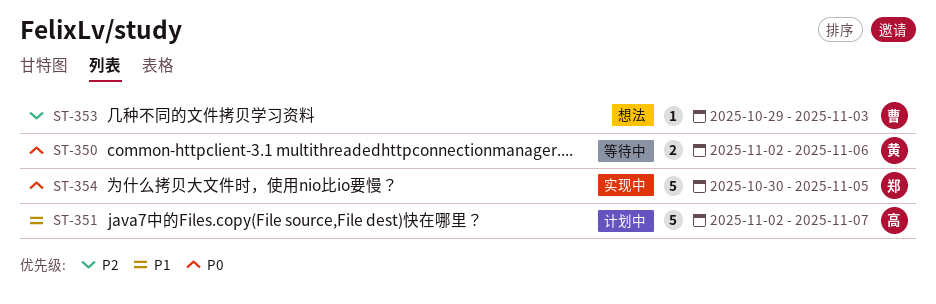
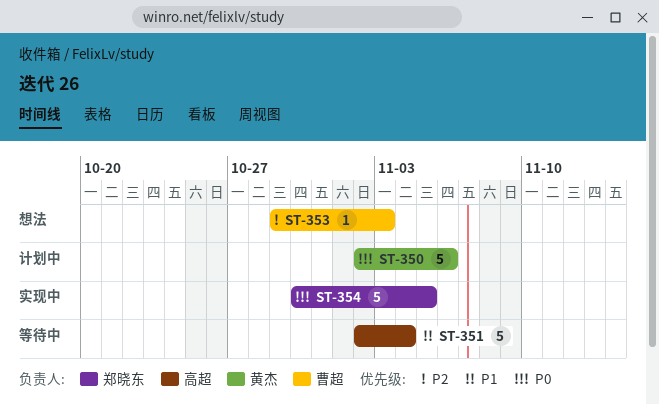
ST-350, status: 等待中 -> 计划中
ST-350, estimate: 2 -> 5
ST-351, status: 计划中 -> 等待中
ST-351, due: Nov 7 -> Nov 4

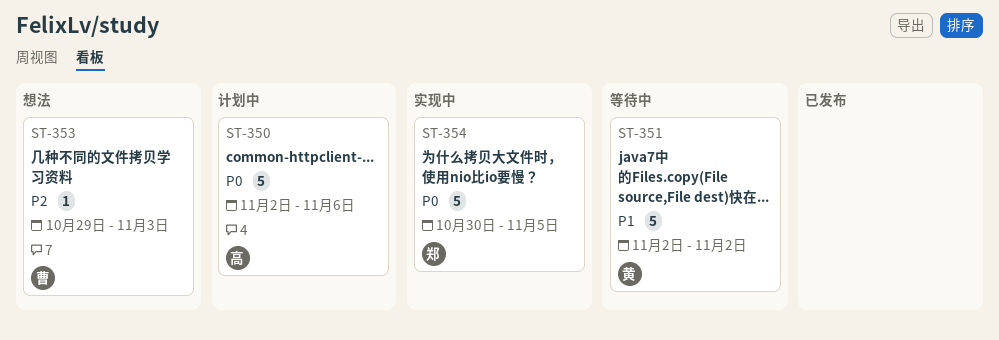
ST-350, owner: 黄杰 -> 高超
ST-351, owner: 高超 -> 黄杰
ST-351, due: Nov 4 -> Nov 2

